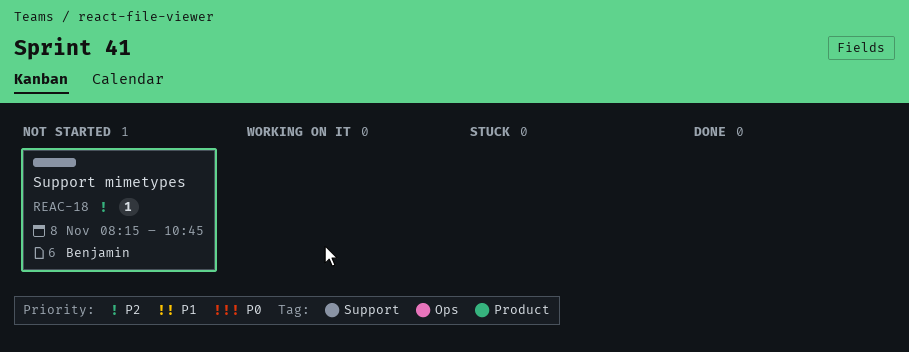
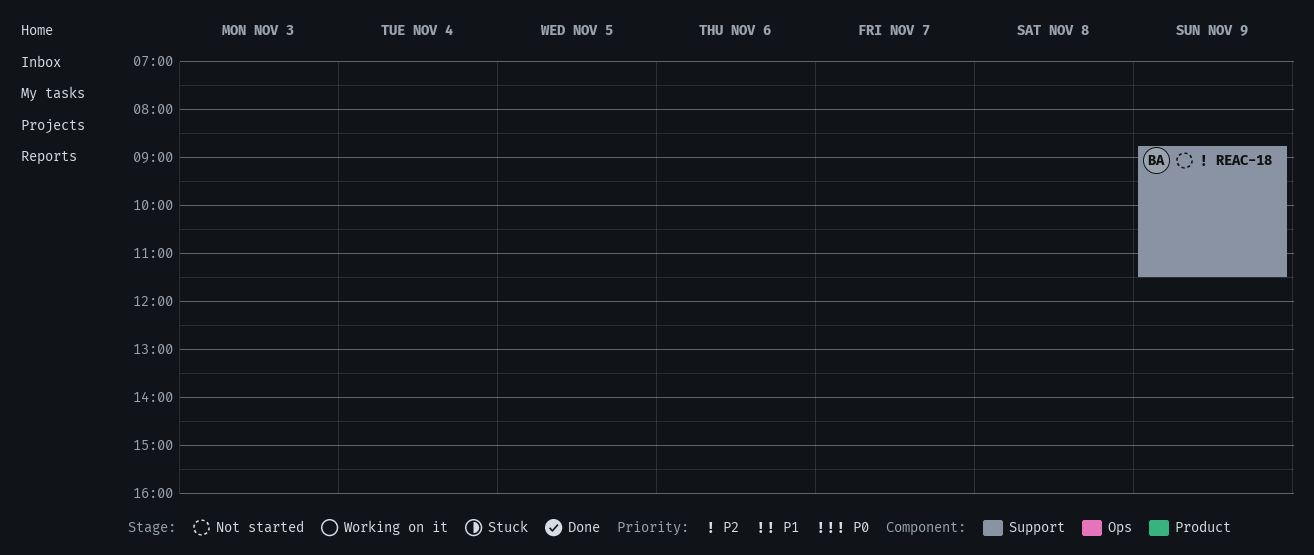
REAC-18, day: Nov 8 -> Nov 9
REAC-18, begins: 08:15 -> 08:45
REAC-18, ends: 10:45 -> 11:30

